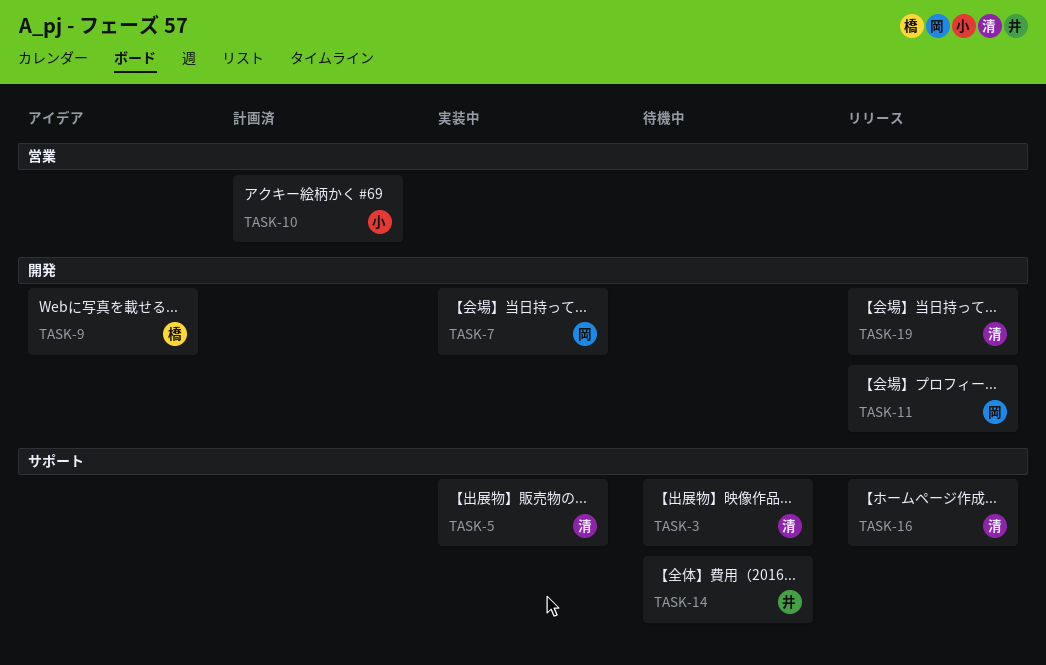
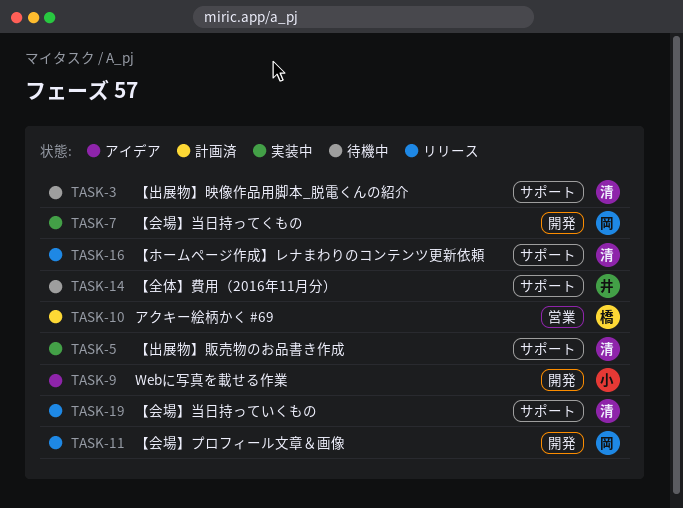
TASK-9, owner: 橋 -> 小
TASK-10, owner: 小 -> 橋
TASK-19, label: 開発 -> サポート

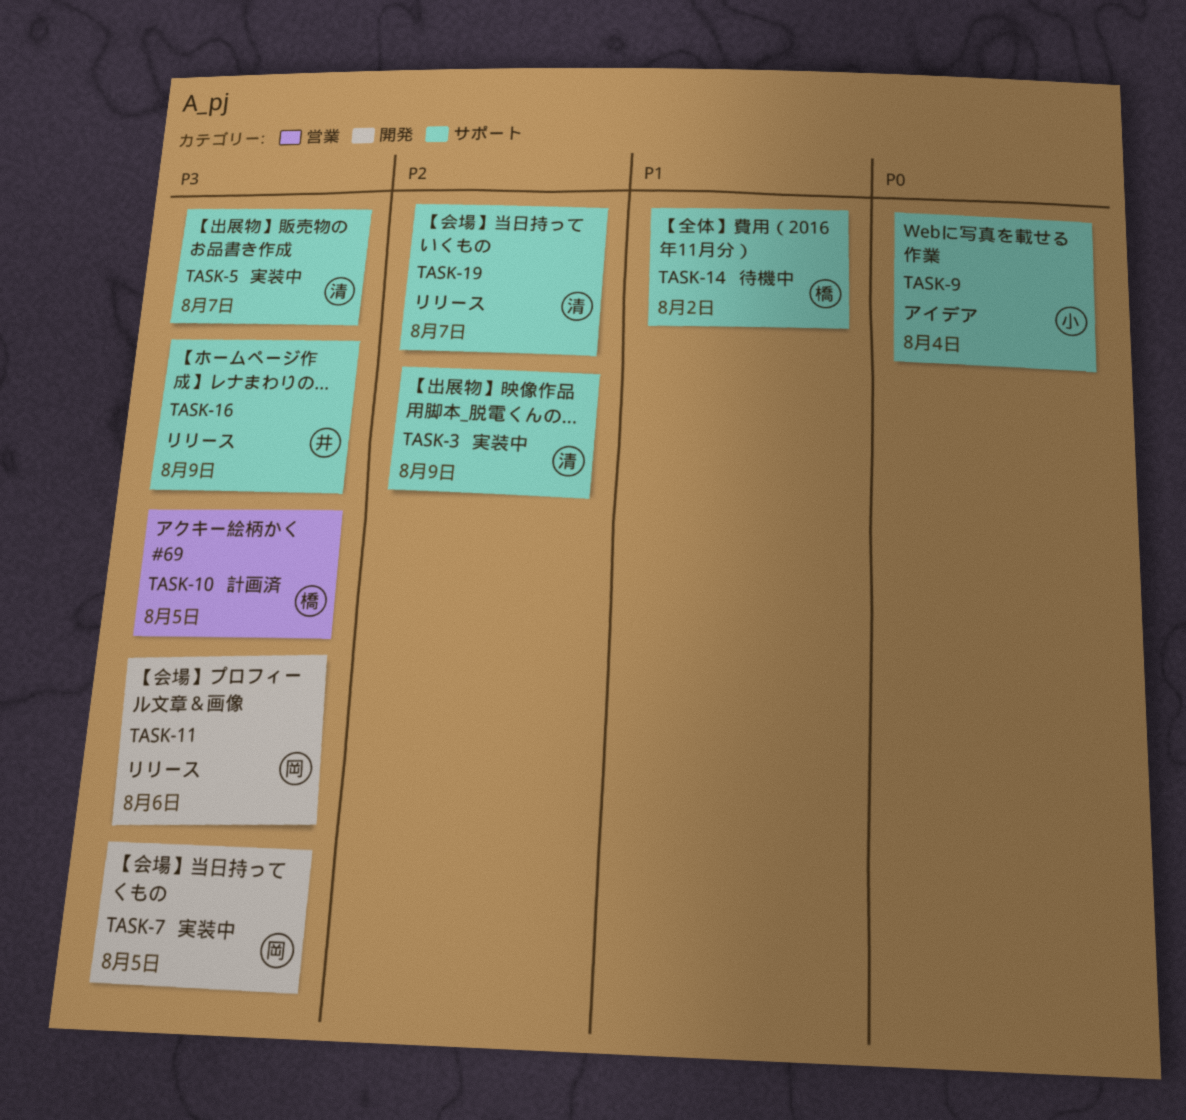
TASK-3, status: 待機中 -> 実装中
TASK-9, label: 開発 -> サポート
TASK-14, owner: 井 -> 橋
TASK-16, owner: 清 -> 井

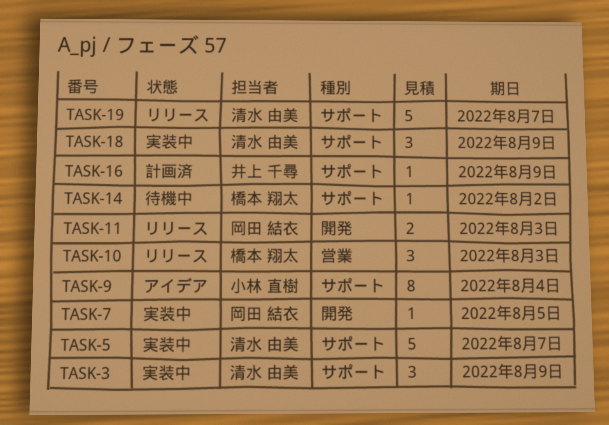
TASK-10, status: 計画済 -> リリース
TASK-10, due: Aug 5 -> Aug 3
TASK-11, due: Aug 6 -> Aug 3
TASK-16, status: リリース -> 計画済
TASK-18: none -> present

